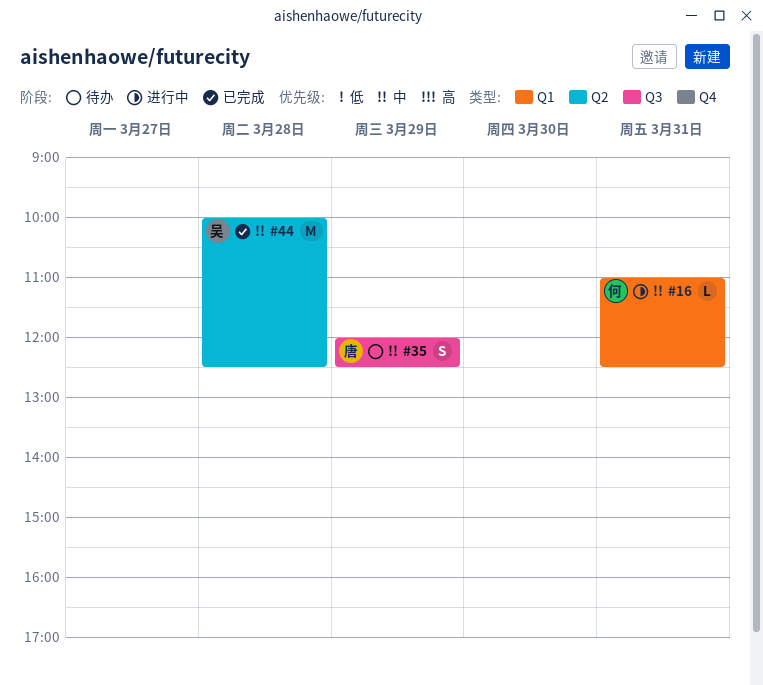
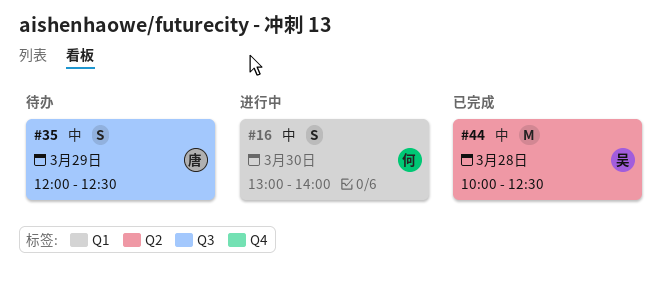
#16, estimate: L -> S
#16, day: Mar 31 -> Mar 30
#16, begins: 11:00 -> 13:00
#16, ends: 12:30 -> 14:00

